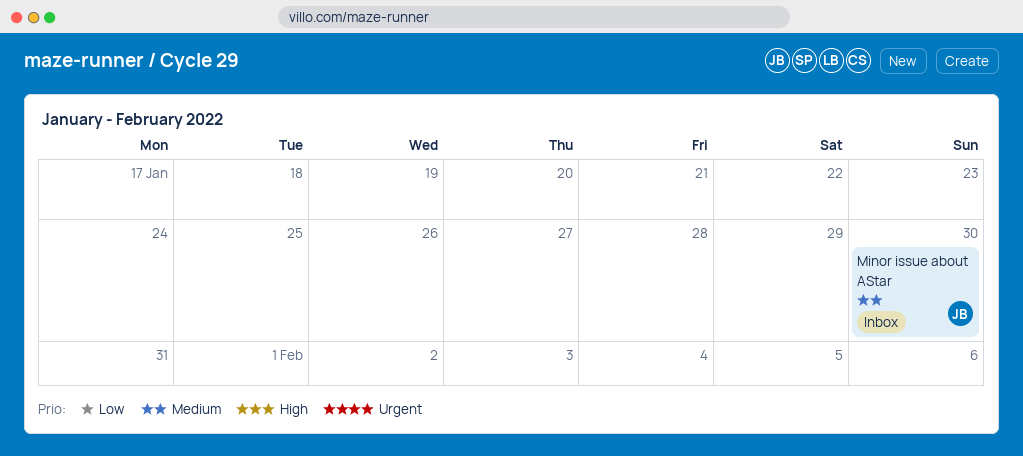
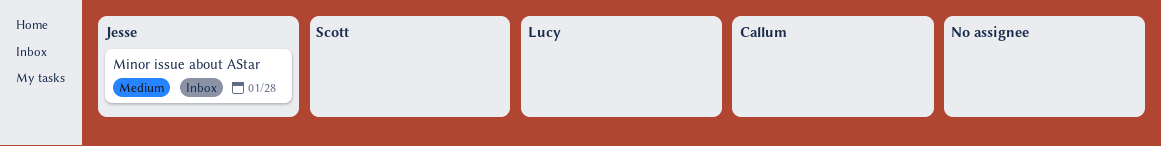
Minor issue about AStar, due: Jan 30 -> Jan 28

